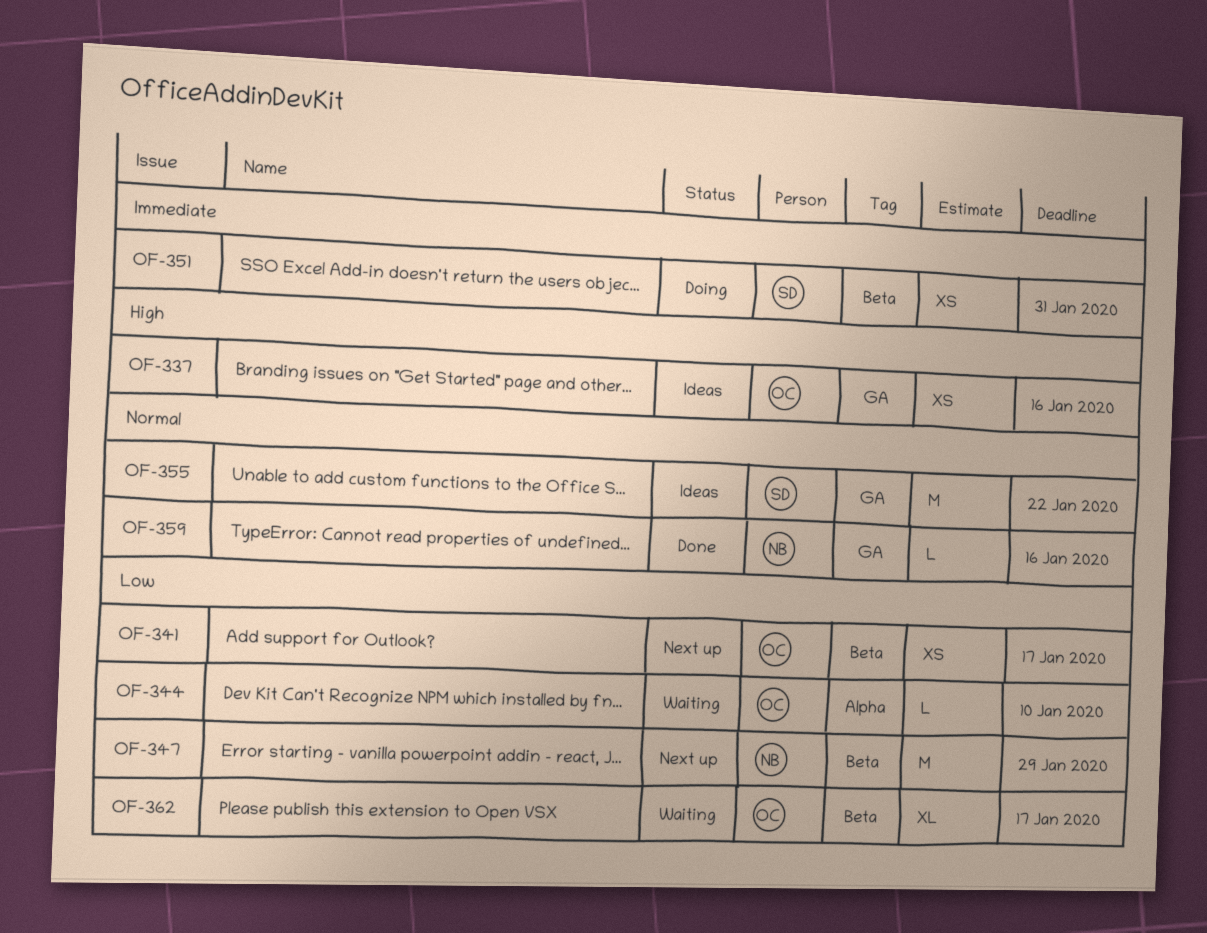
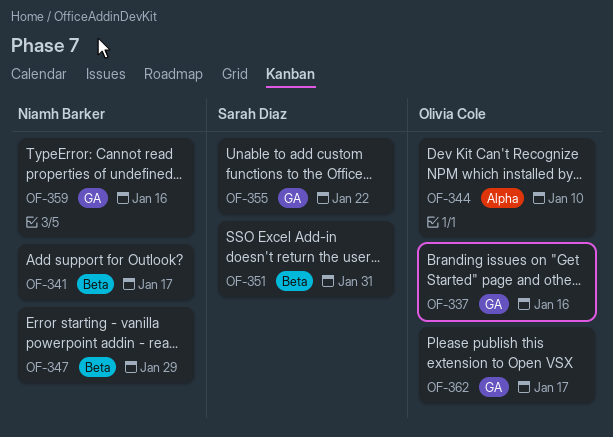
OF-341, owner: Olivia Cole -> Niamh Barker
OF-362, label: Beta -> GA

